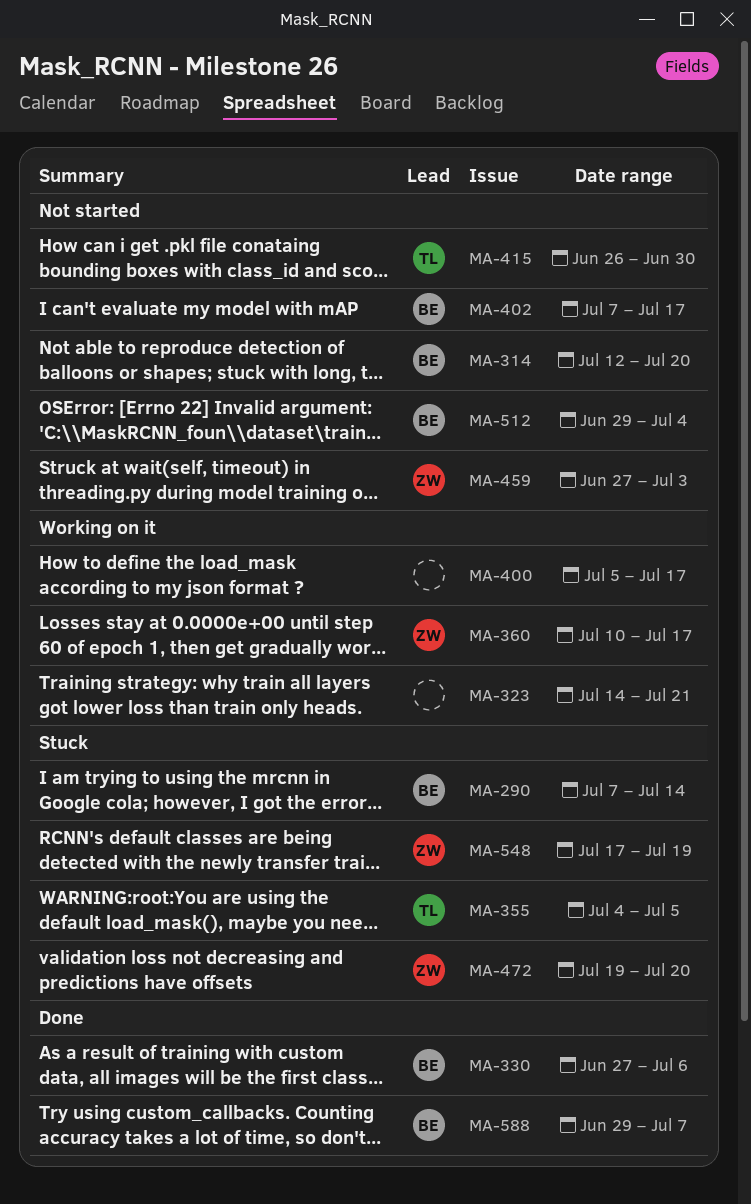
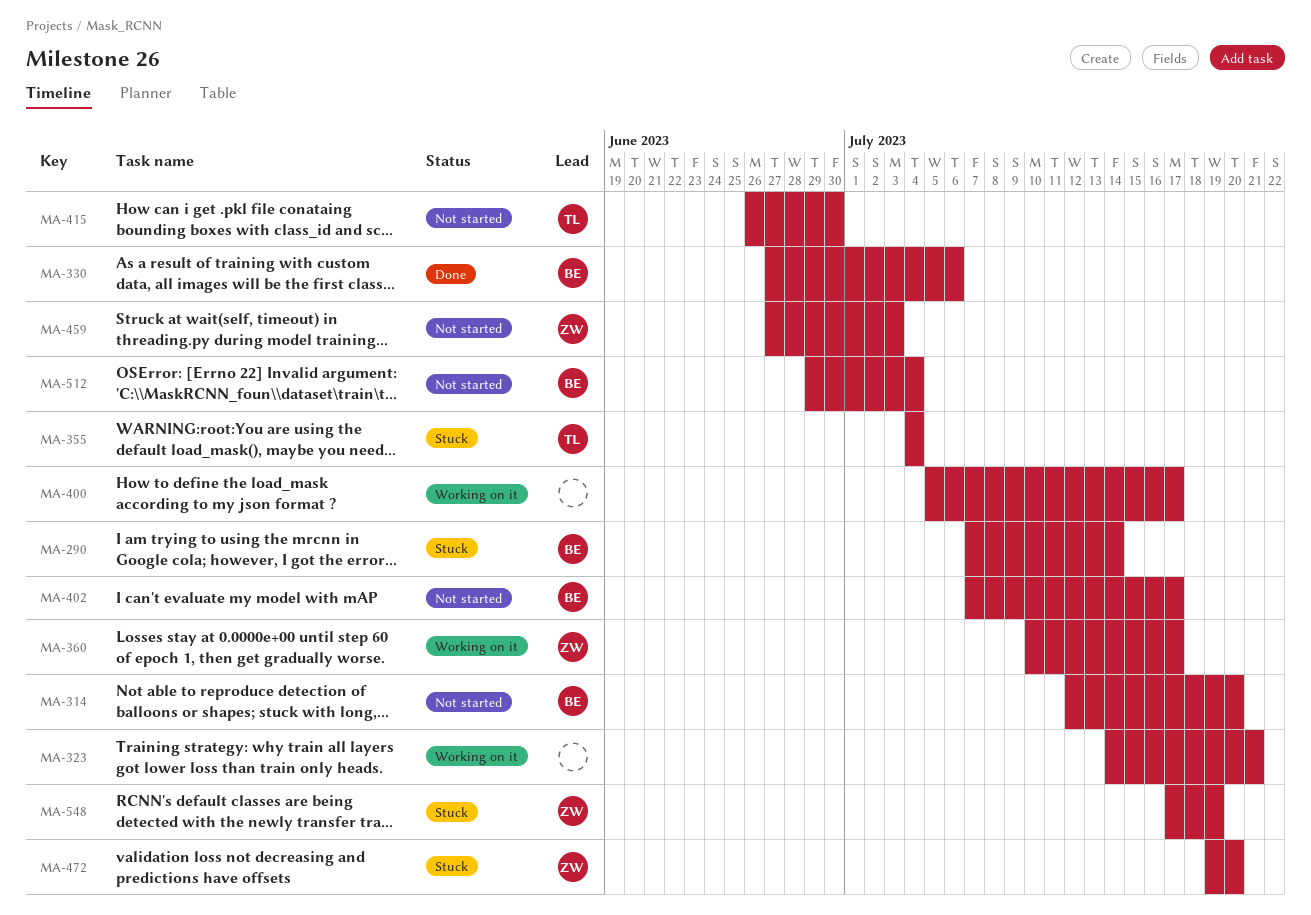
MA-355, due: Jul 5 -> Jul 4
MA-588: present -> none

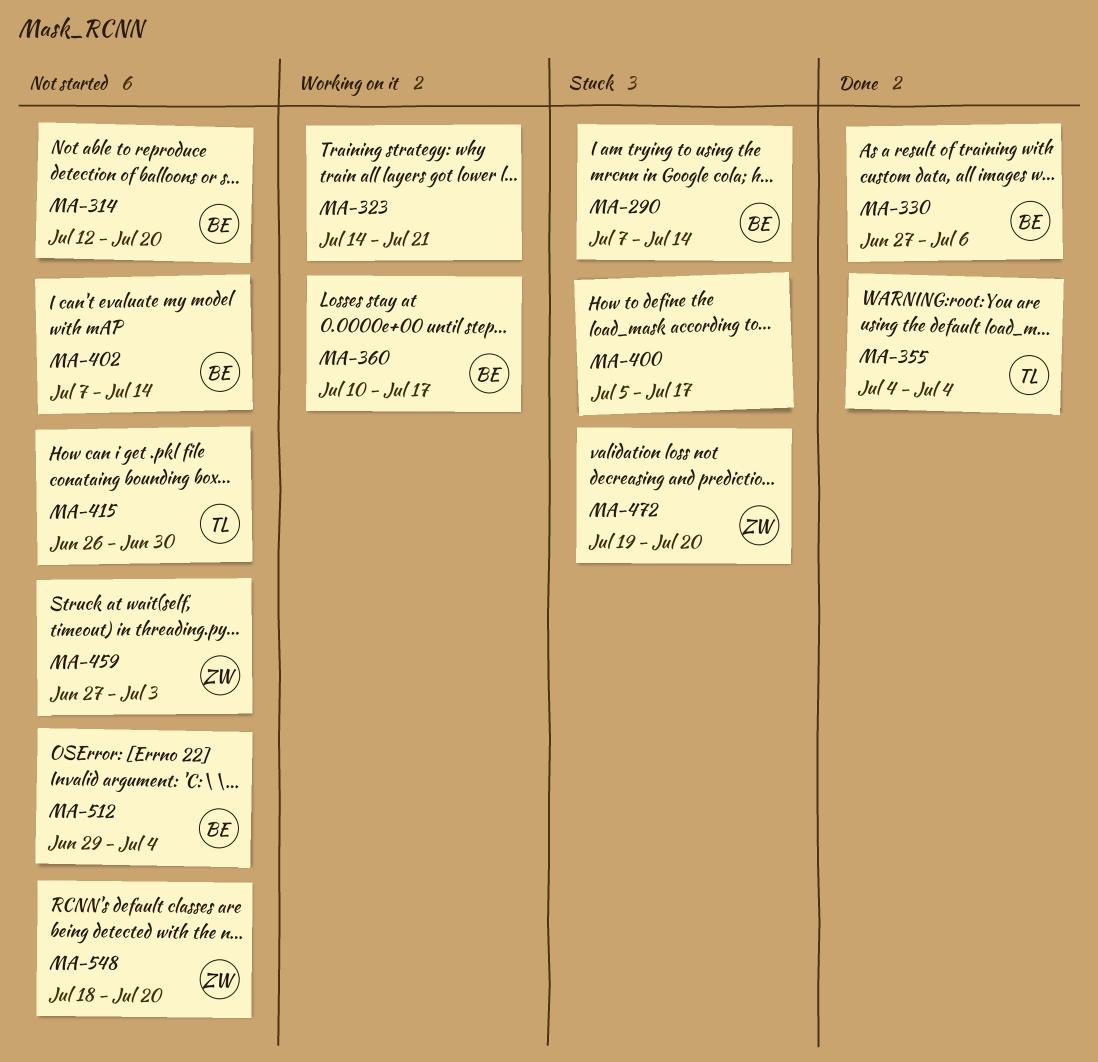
MA-355, status: Stuck -> Done
MA-360, owner: ZW -> BE
MA-400, status: Working on it -> Stuck
MA-402, due: Jul 17 -> Jul 14
MA-548, status: Stuck -> Not started
MA-548, start: Jul 17 -> Jul 18
MA-548, due: Jul 19 -> Jul 20

